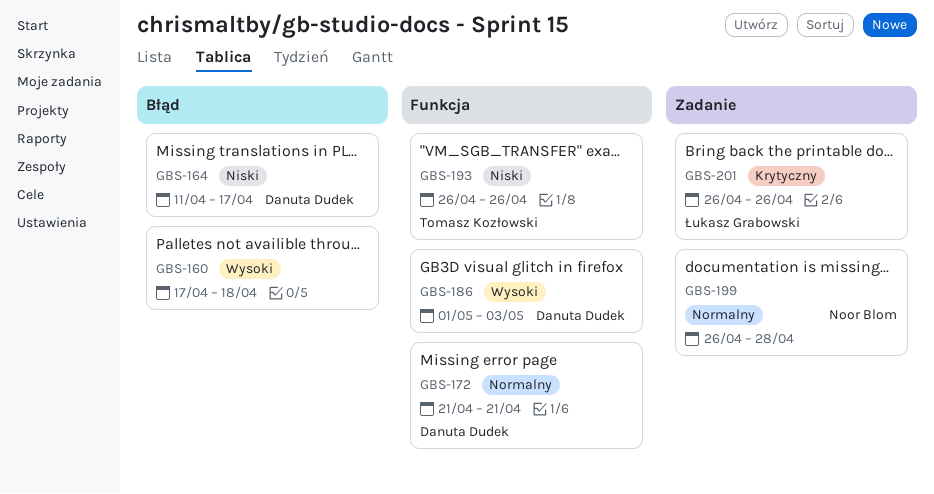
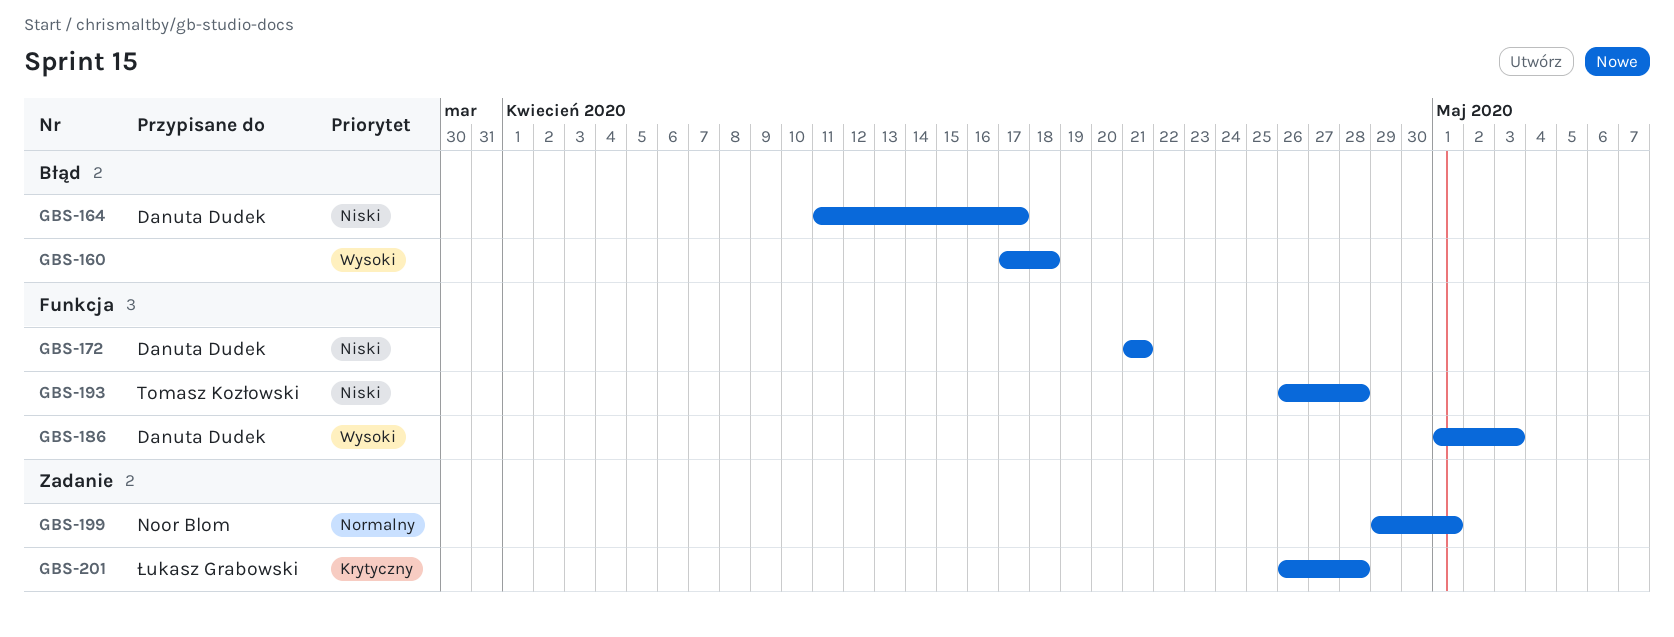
GBS-172, priority: Normalny -> Niski
GBS-193, due: Apr 26 -> Apr 28
GBS-199, start: Apr 26 -> Apr 29
GBS-199, due: Apr 28 -> May 1
GBS-201, due: Apr 26 -> Apr 28

